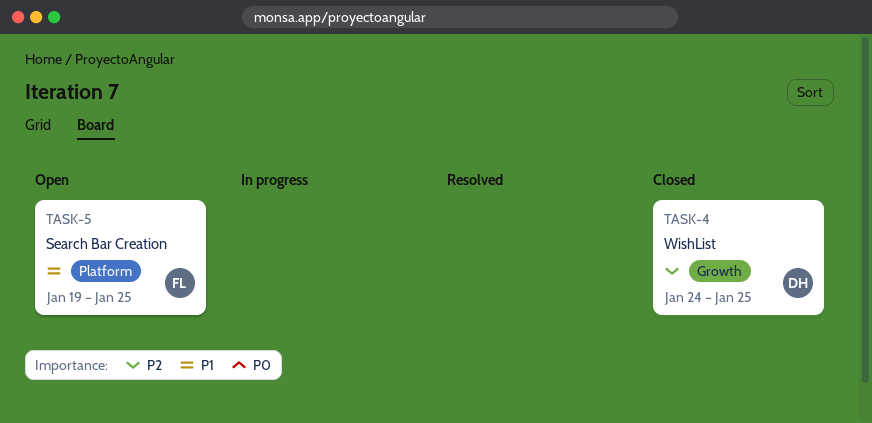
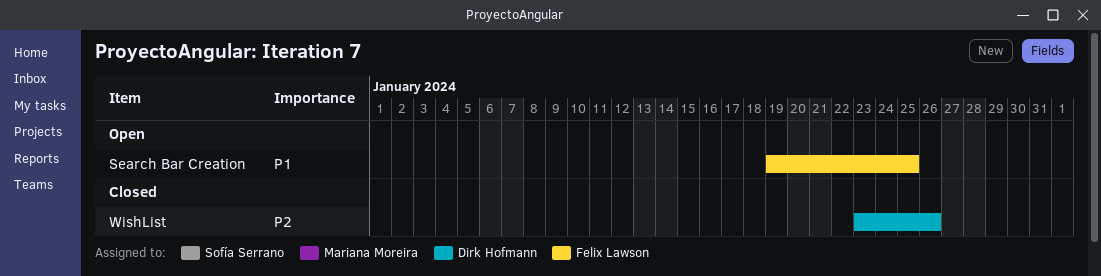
WishList, start: Jan 24 -> Jan 23
WishList, due: Jan 25 -> Jan 26

